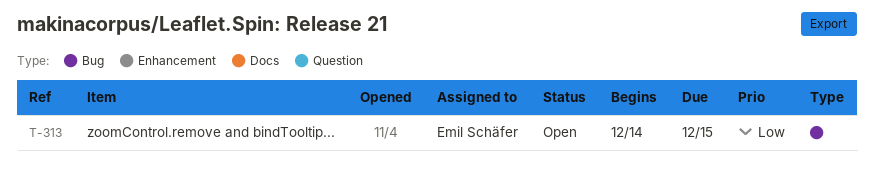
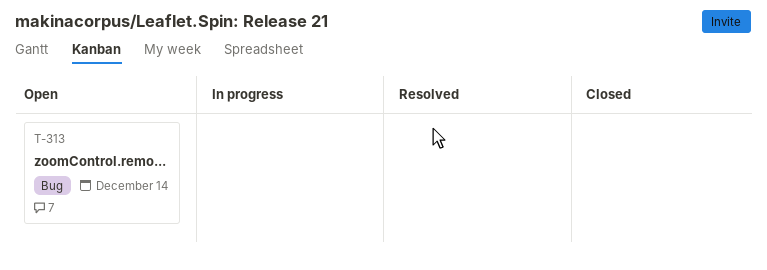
T-313, due: Dec 15 -> Dec 14

